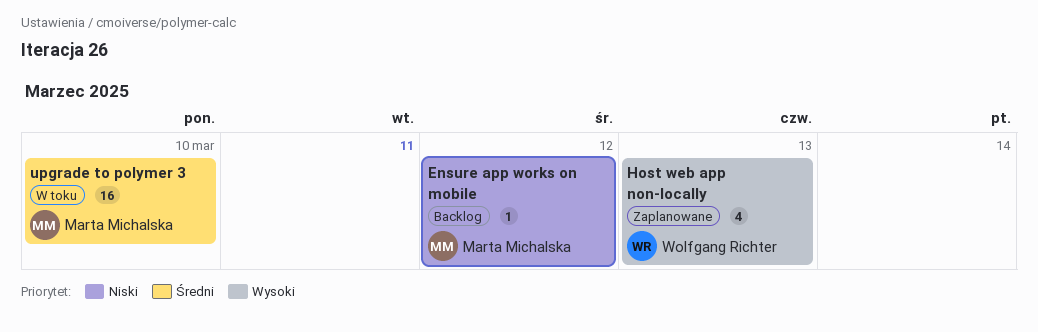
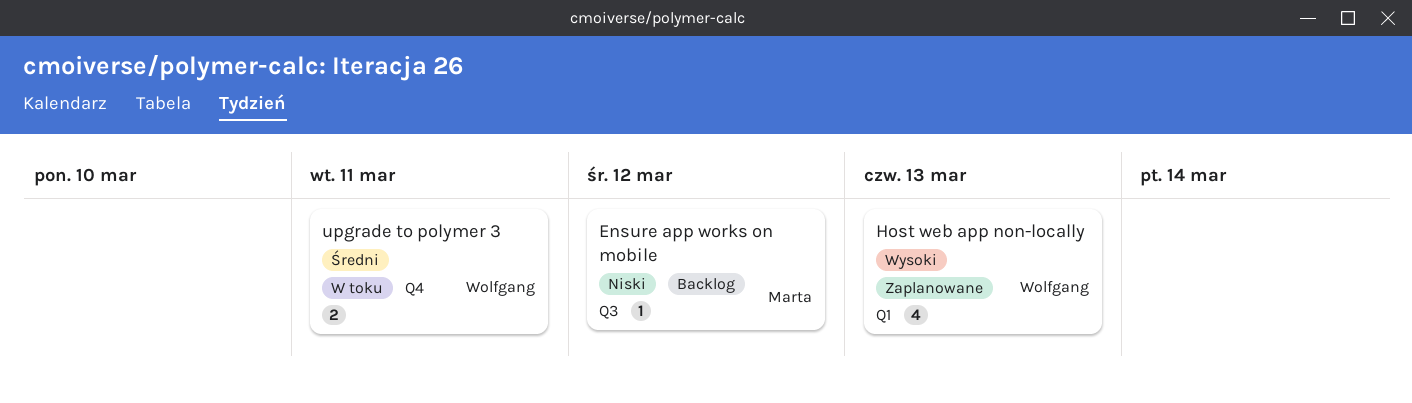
upgrade to polymer 3, owner: Marta Michalska -> Wolfgang Richter
upgrade to polymer 3, estimate: 16 -> 2
upgrade to polymer 3, due: Mar 10 -> Mar 11

